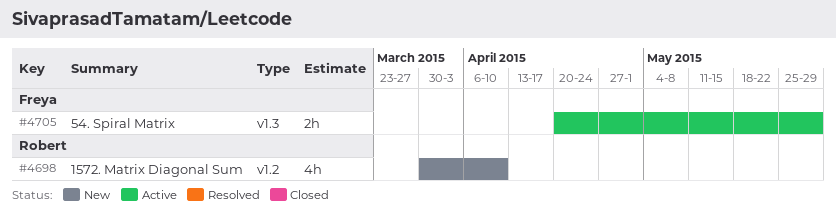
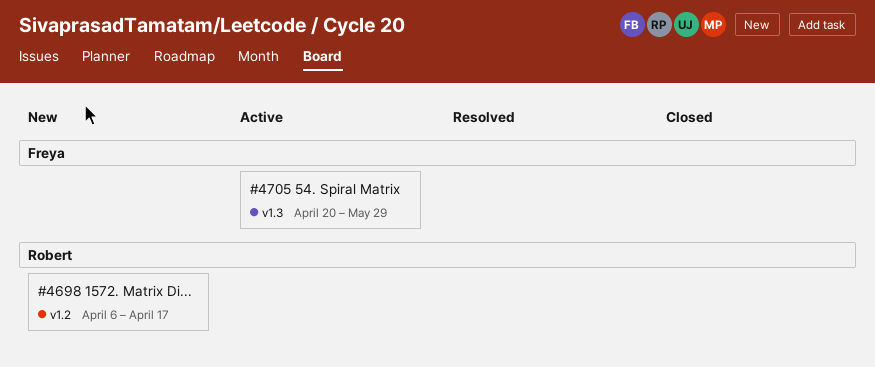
#4698, start: Mar 30 -> Apr 6
#4698, due: Apr 10 -> Apr 17

